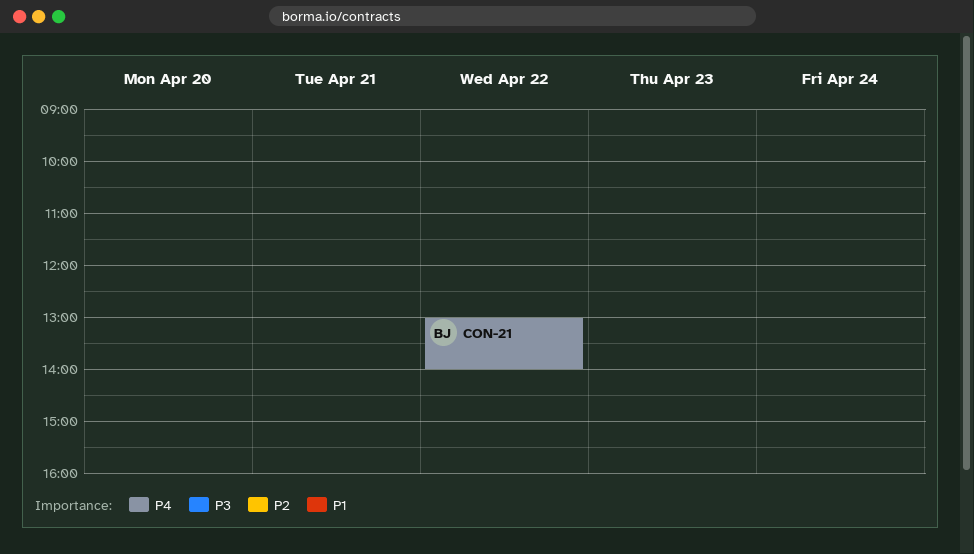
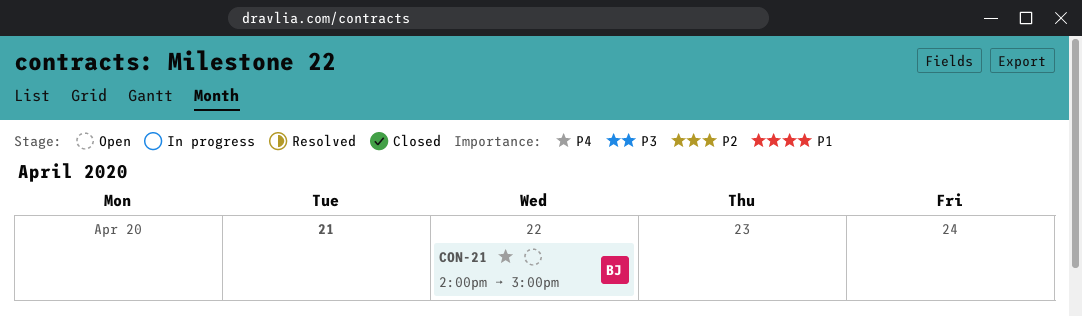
CON-21, begins: 13:00 -> 14:00
CON-21, ends: 14:00 -> 15:00

